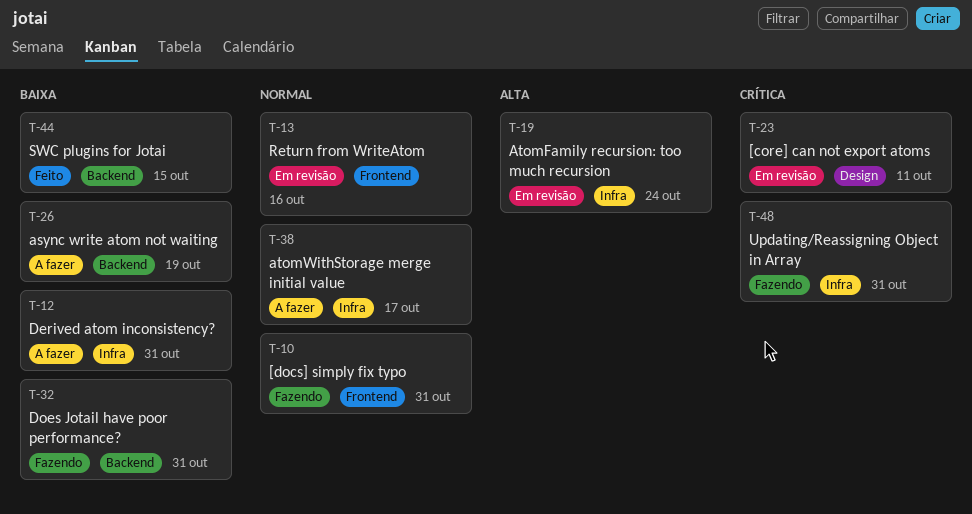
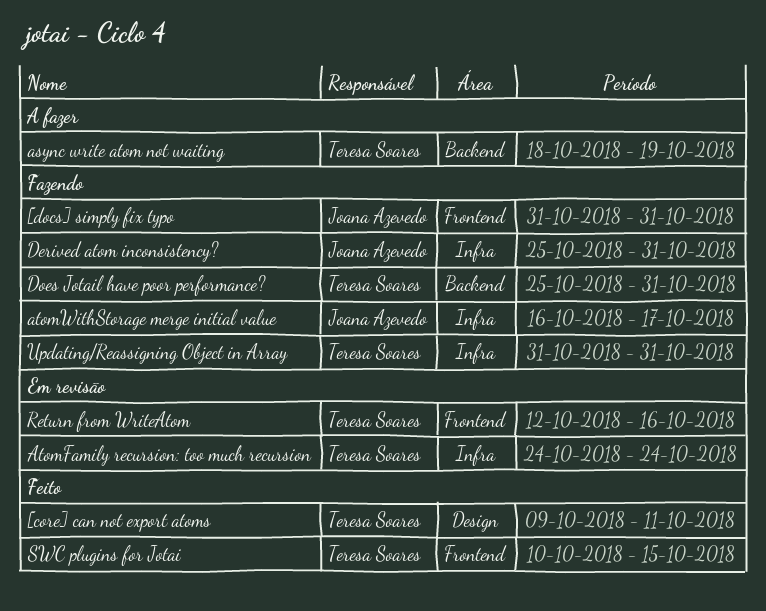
[core] can not export atoms, status: Em revisão -> Feito
atomWithStorage merge initial value, status: A fazer -> Fazendo
Derived atom inconsistency?, status: A fazer -> Fazendo
SWC plugins for Jotai, label: Backend -> Frontend

